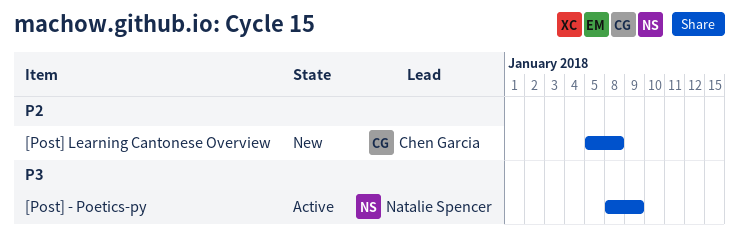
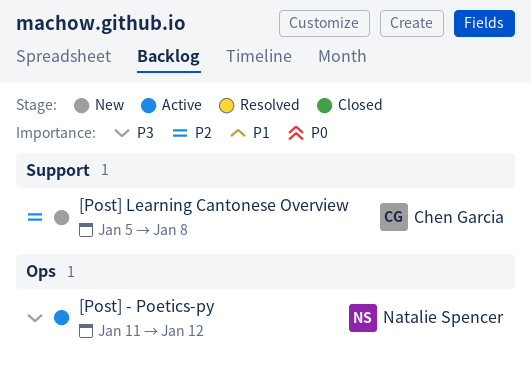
[Post] - Poetics-py, start: Jan 8 -> Jan 11
[Post] - Poetics-py, due: Jan 9 -> Jan 12

